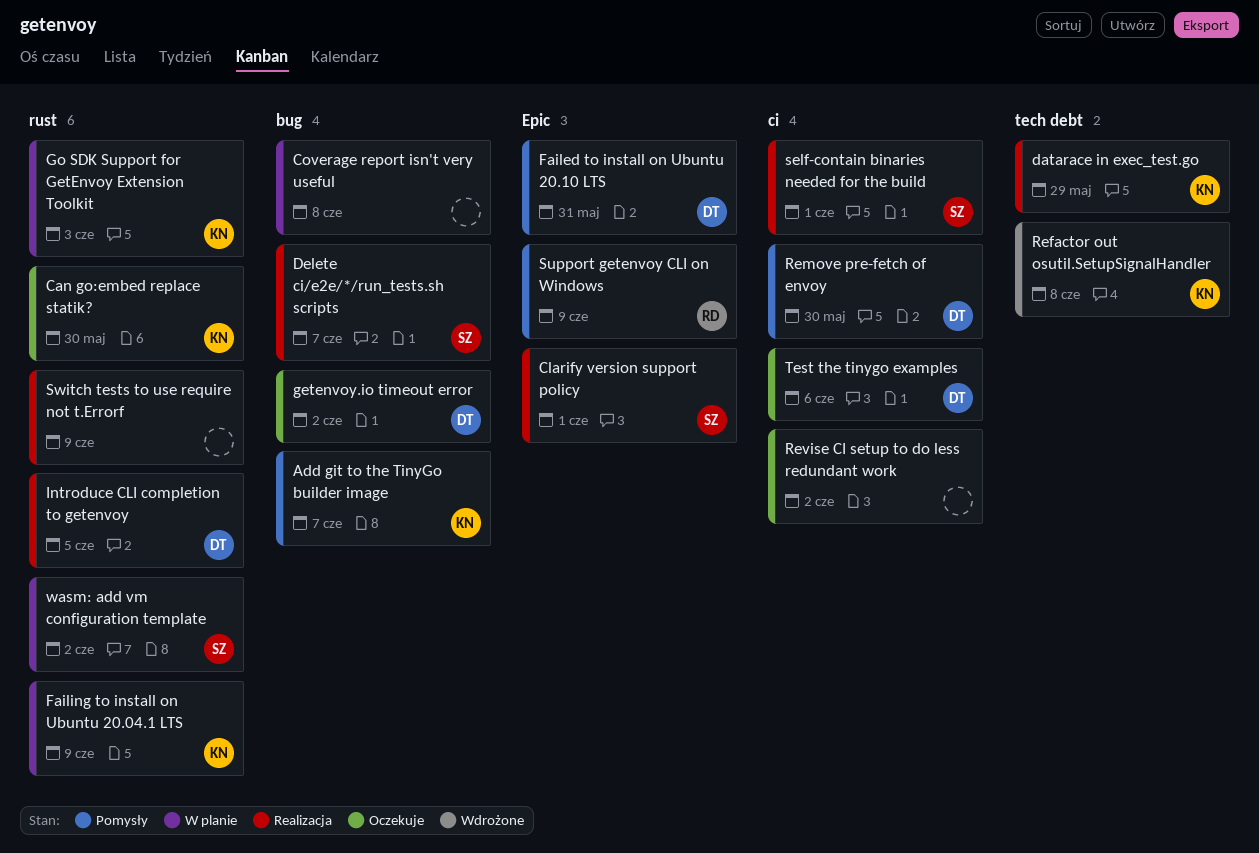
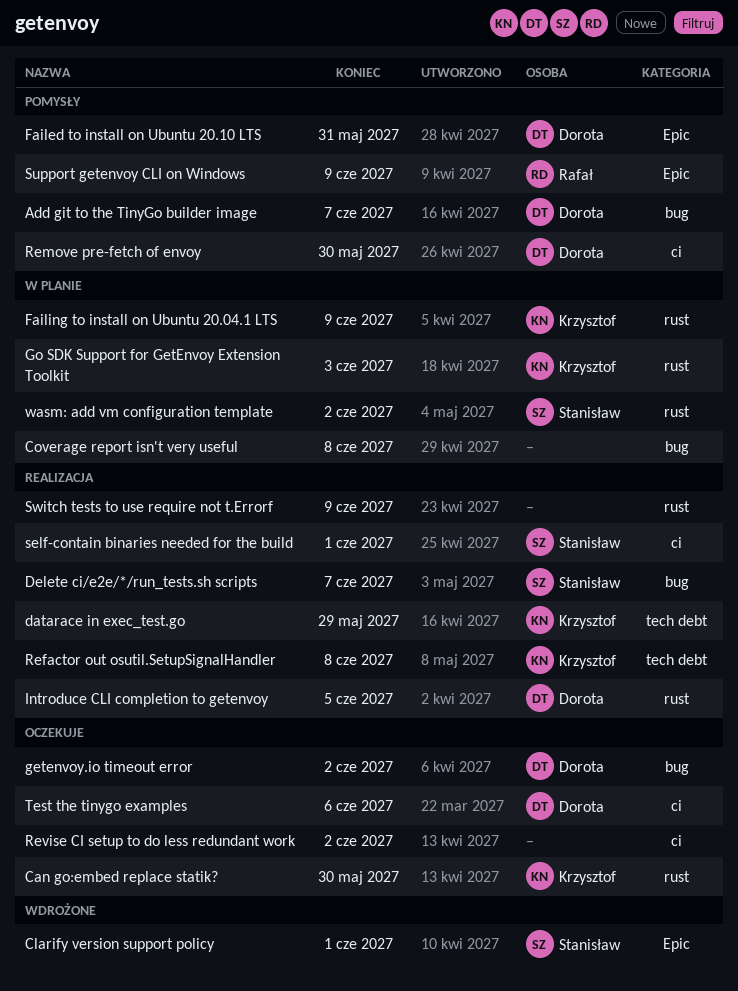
Add git to the TinyGo builder image, owner: Krzysztof -> Dorota
Clarify version support policy, status: Realizacja -> Wdrożone
Refactor out osutil.SetupSignalHandler, status: Wdrożone -> Realizacja

